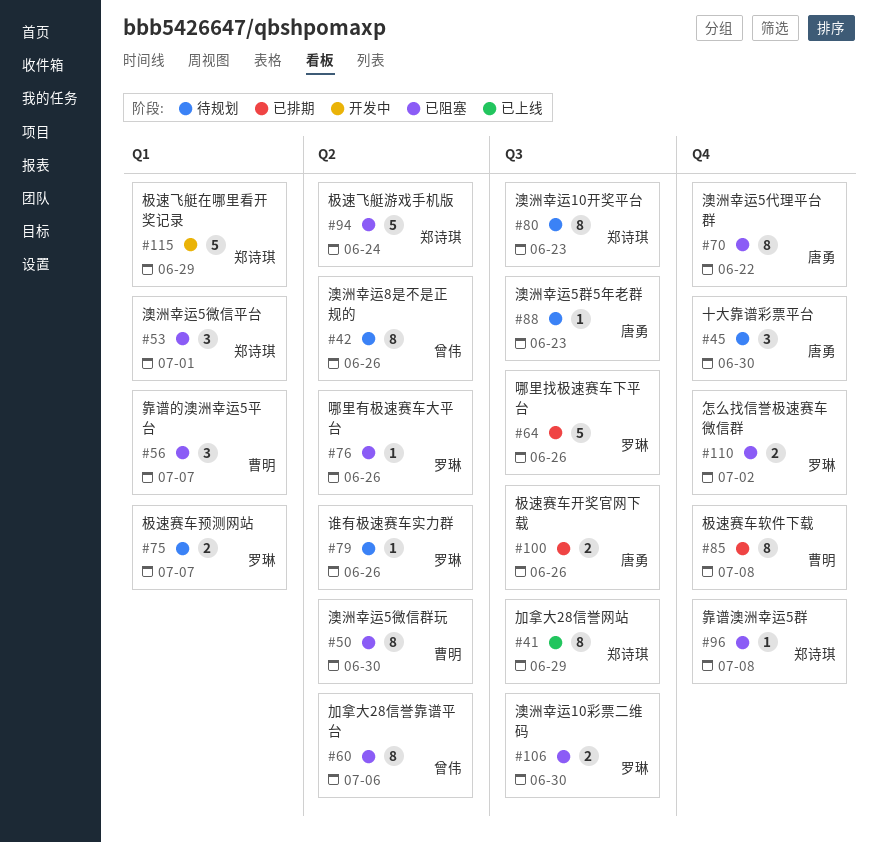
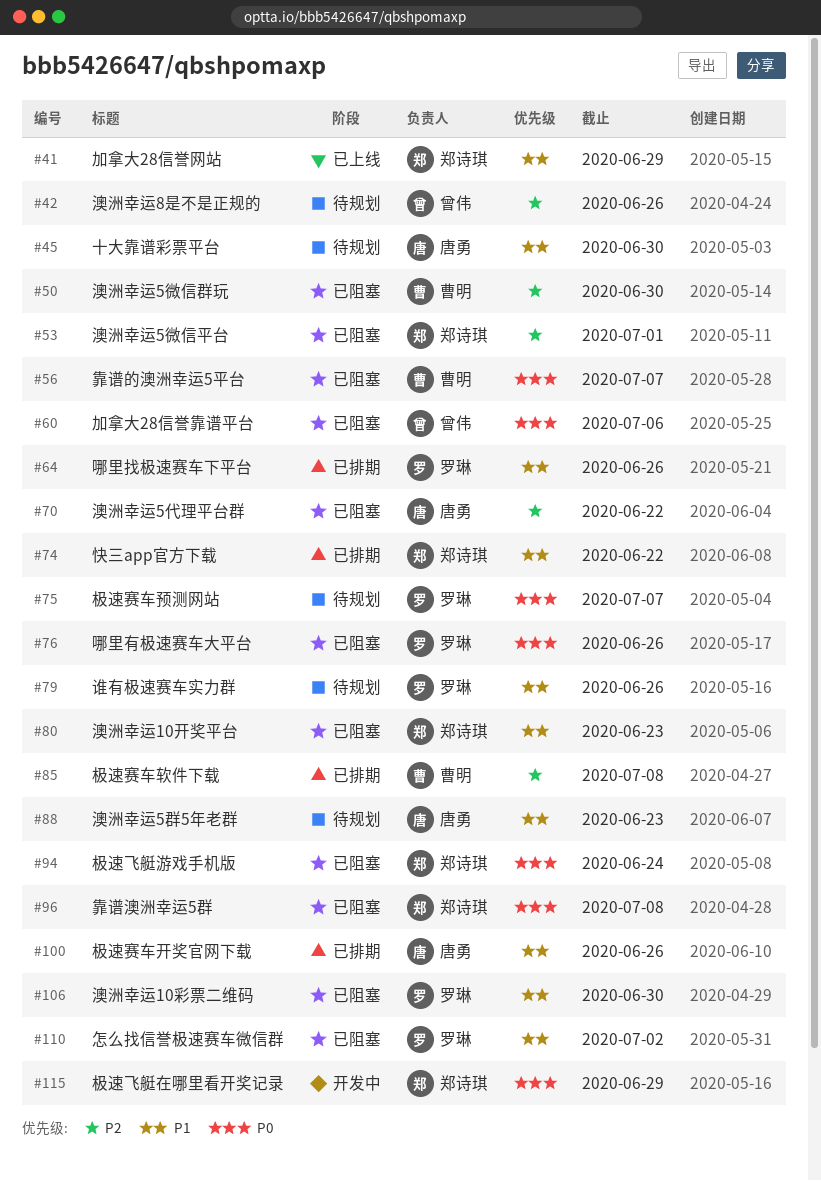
#74: none -> present
#80, status: 待规划 -> 已阻塞

